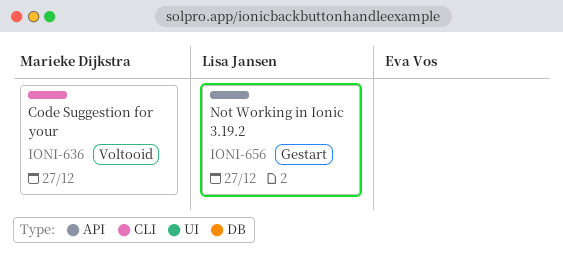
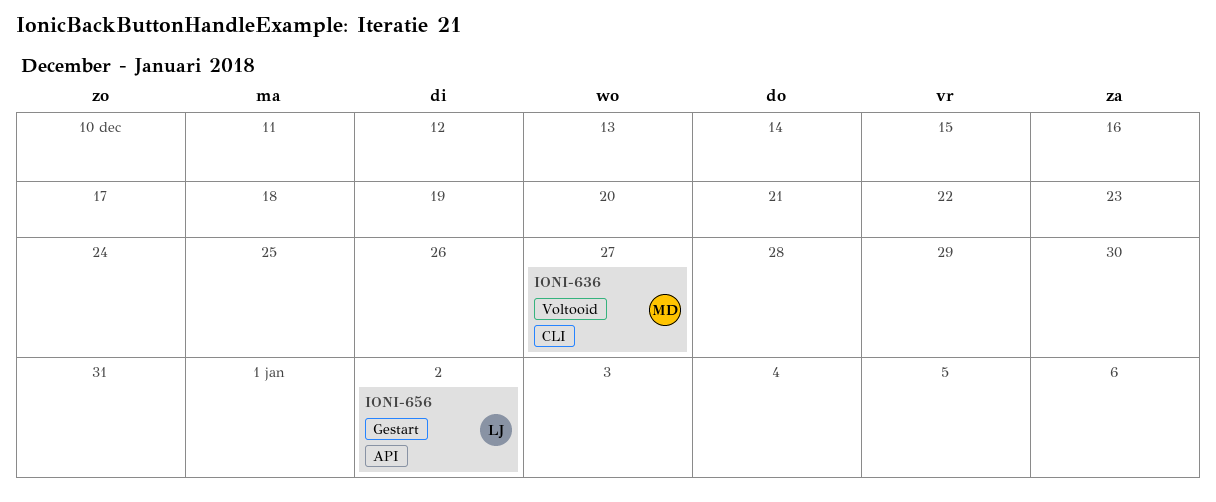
IONI-656, due: Dec 27 -> Jan 2

